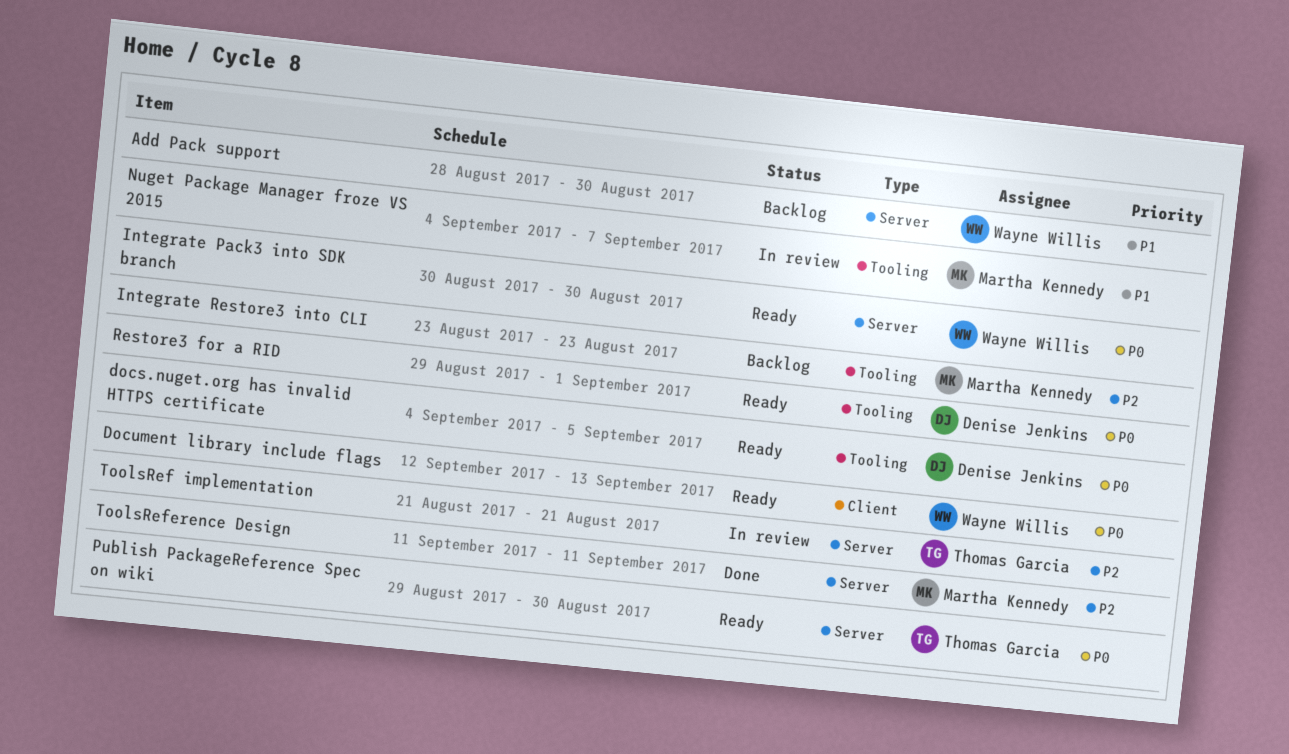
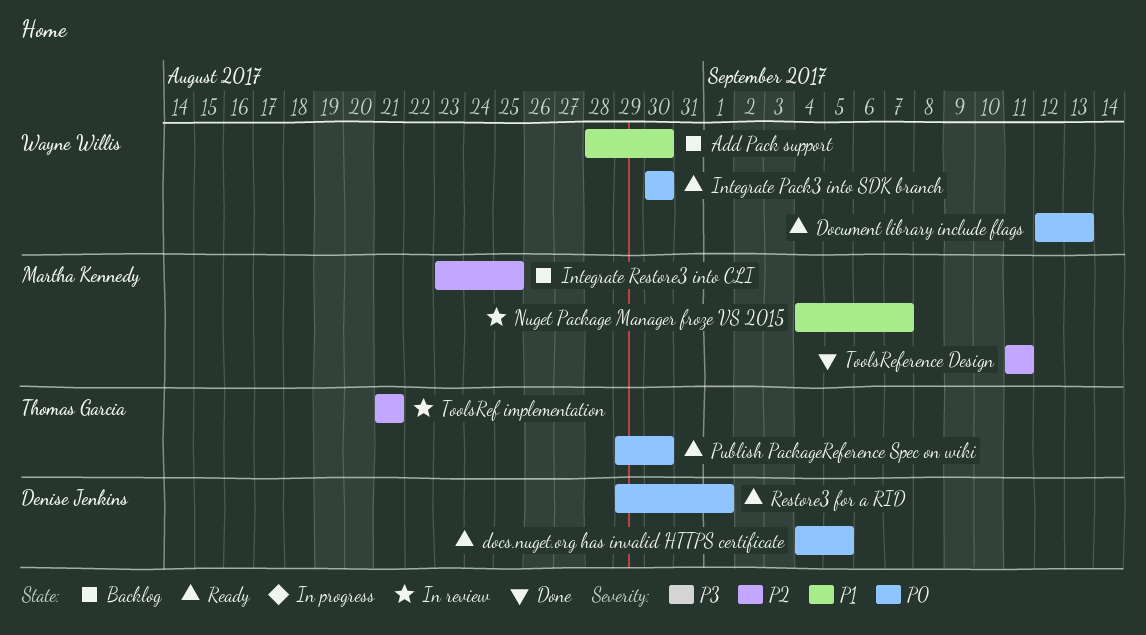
Integrate Restore3 into CLI, due: Aug 23 -> Aug 25

